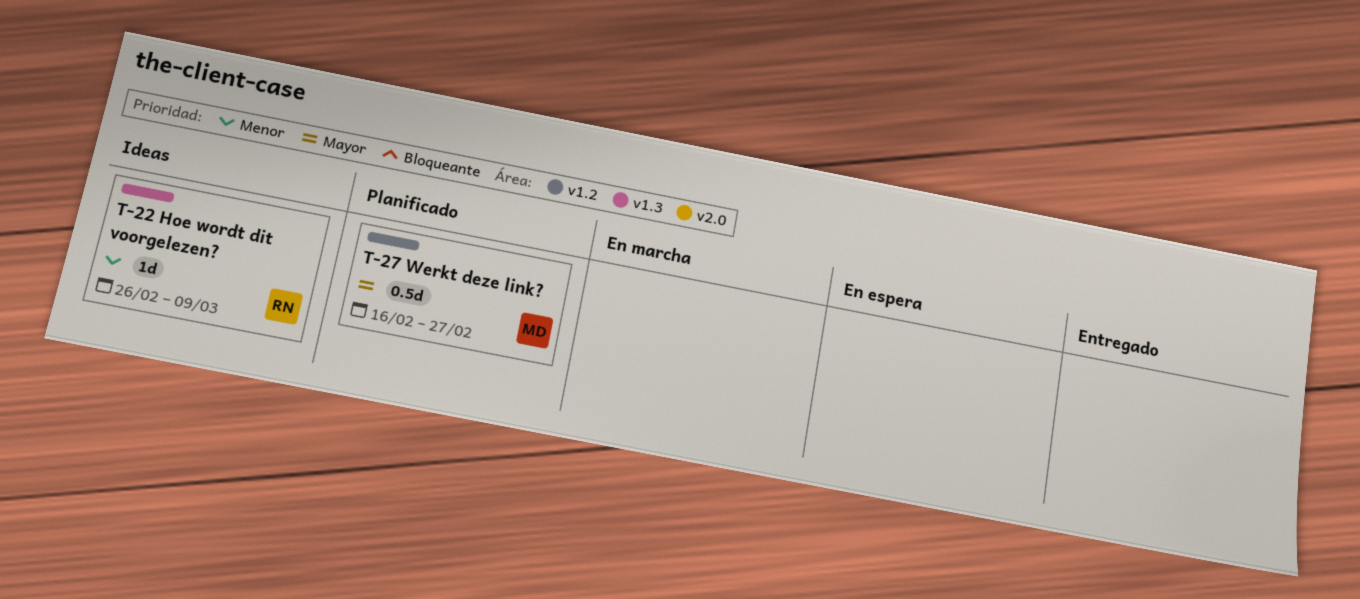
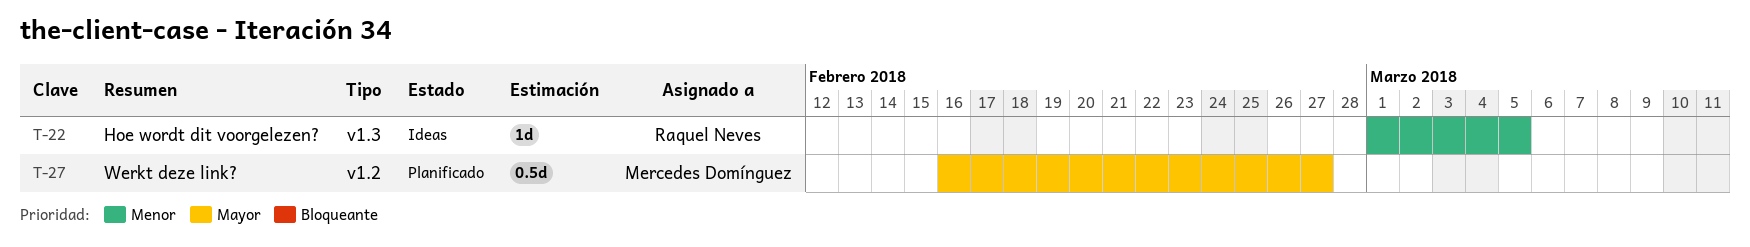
T-22, start: Feb 26 -> Mar 1
T-22, due: Mar 9 -> Mar 5

